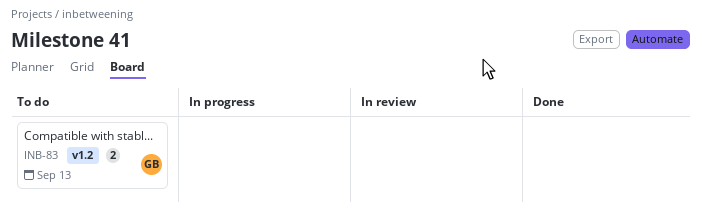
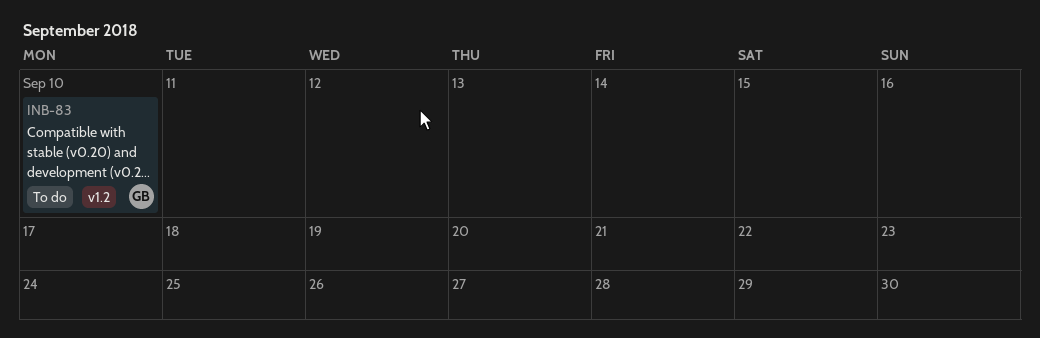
INB-83, due: Sep 13 -> Sep 10

